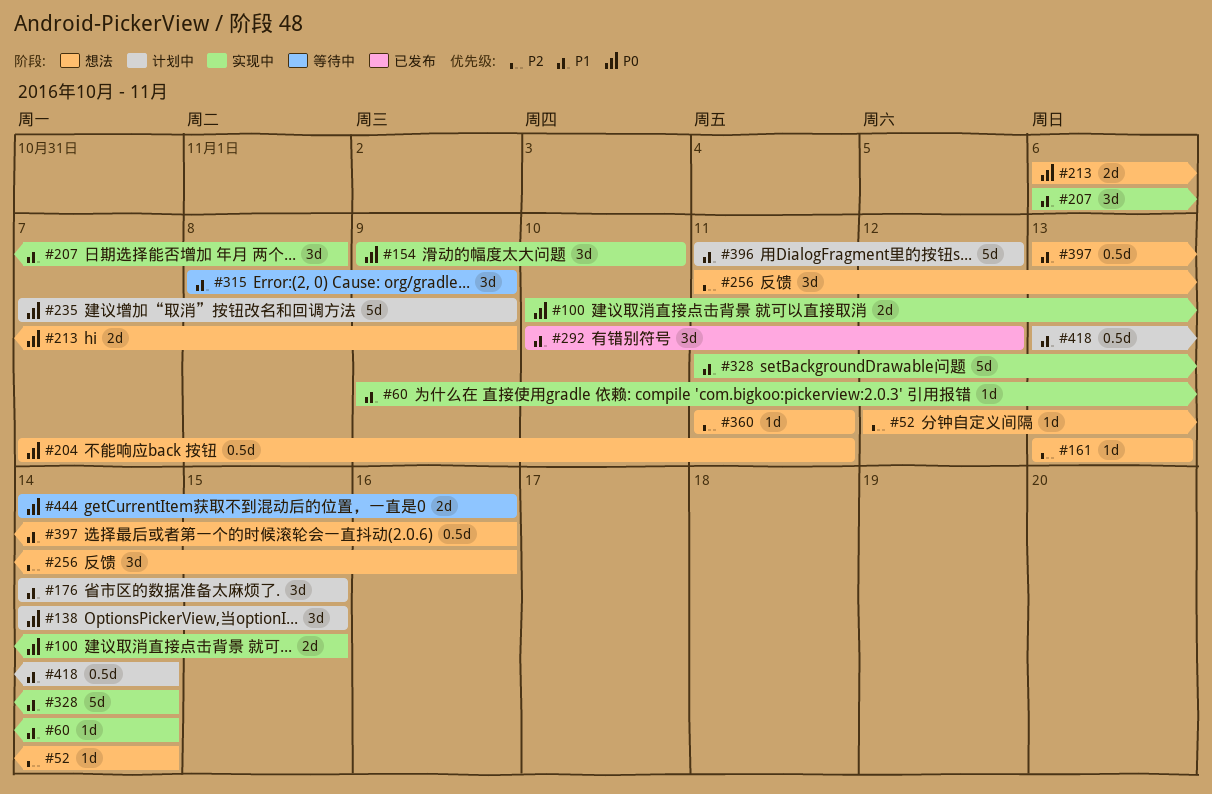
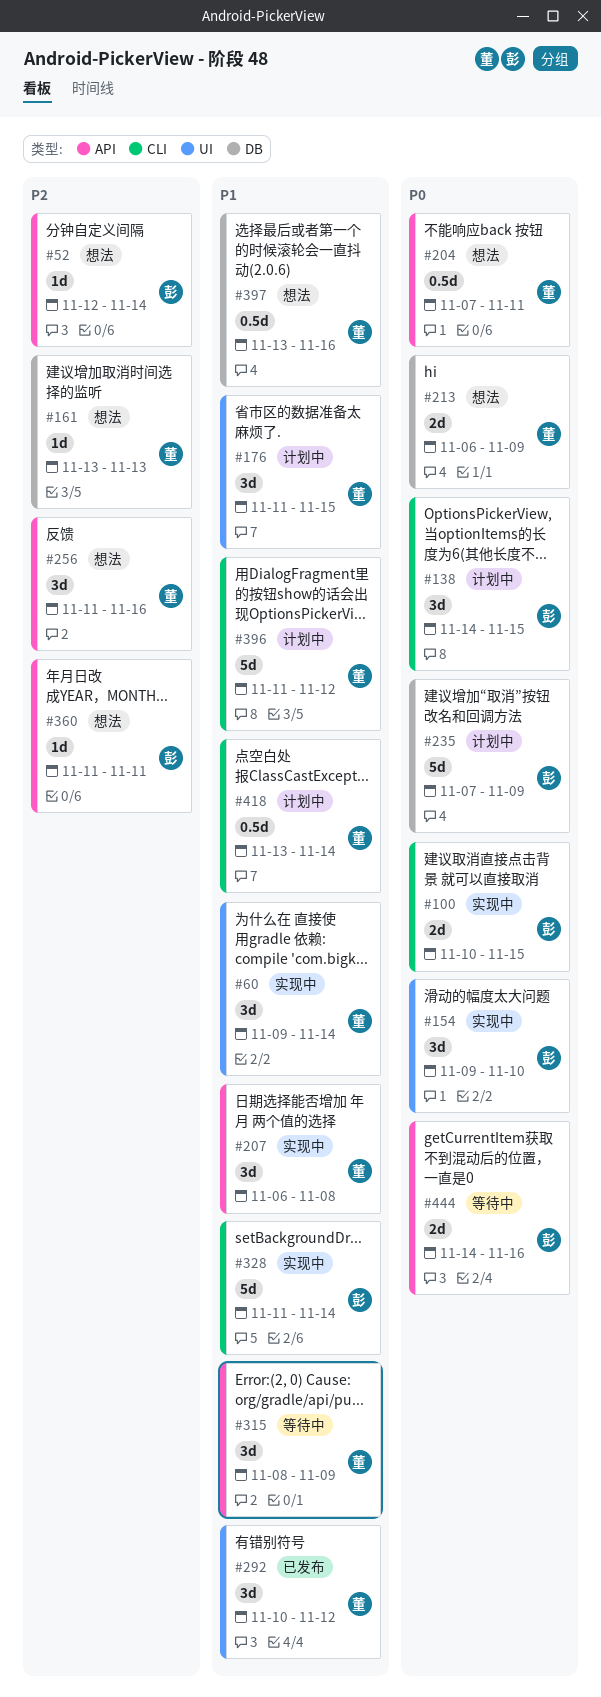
#60, estimate: 1d -> 3d
#176, start: Nov 14 -> Nov 11

